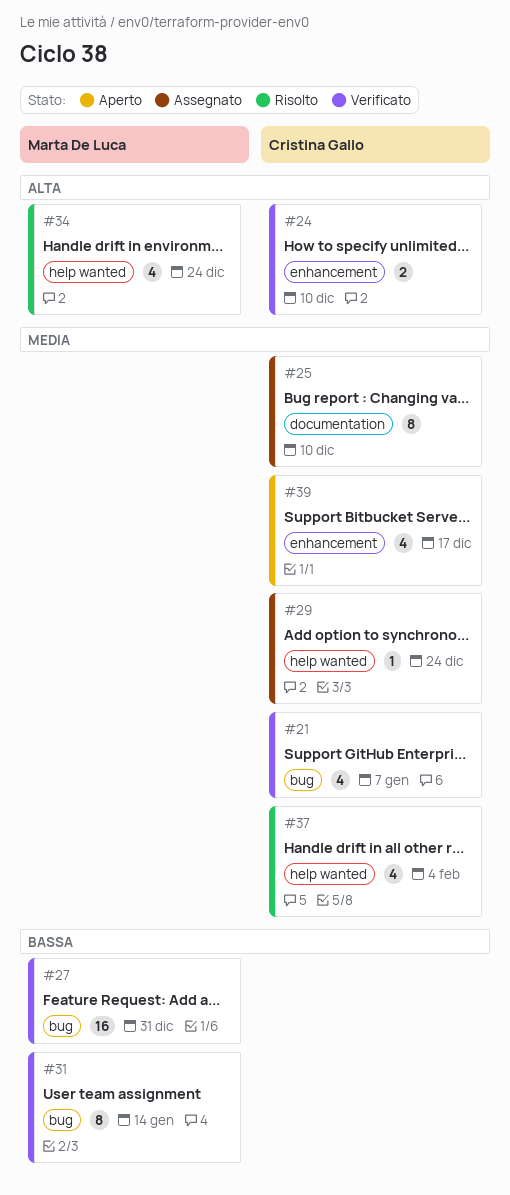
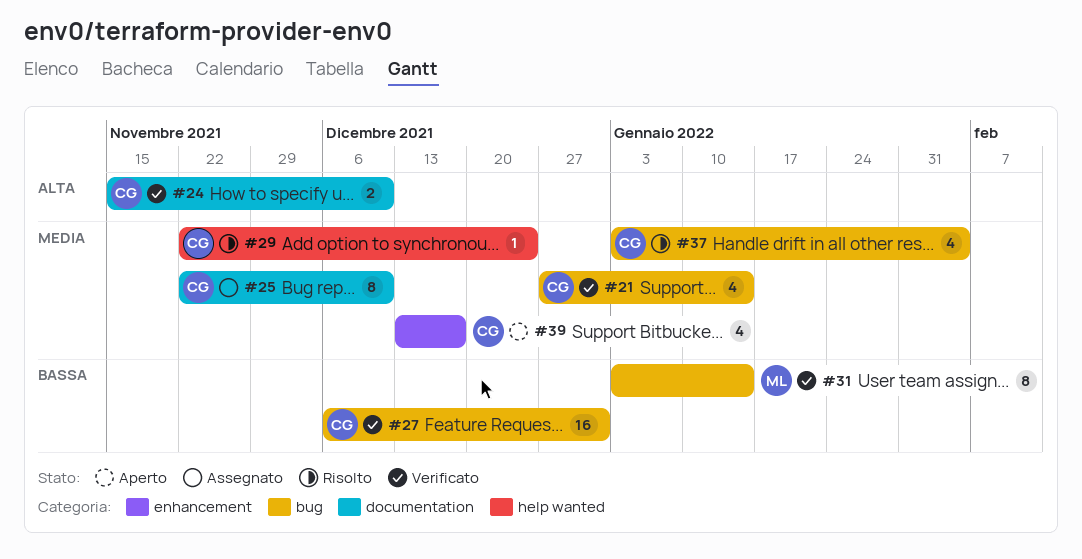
#21, due: Jan 7 -> Jan 14
#24, label: enhancement -> documentation
#27, owner: Marta De Luca -> Cristina Gallo
#29, status: Assegnato -> Risolto
#34: present -> none
#37, label: help wanted -> bug

